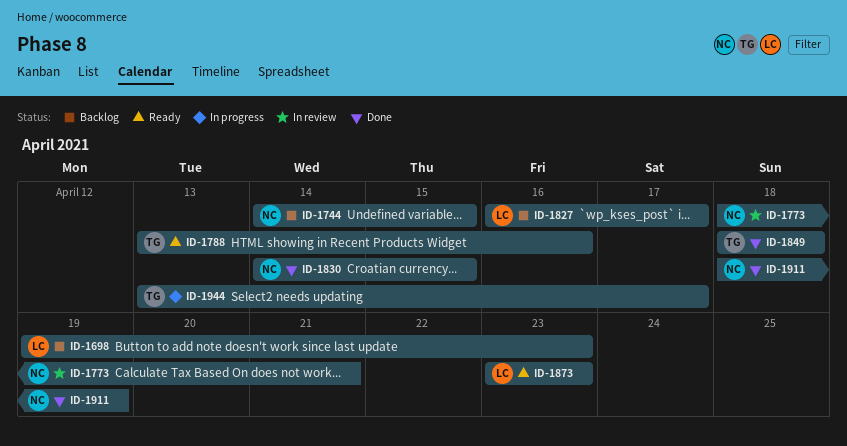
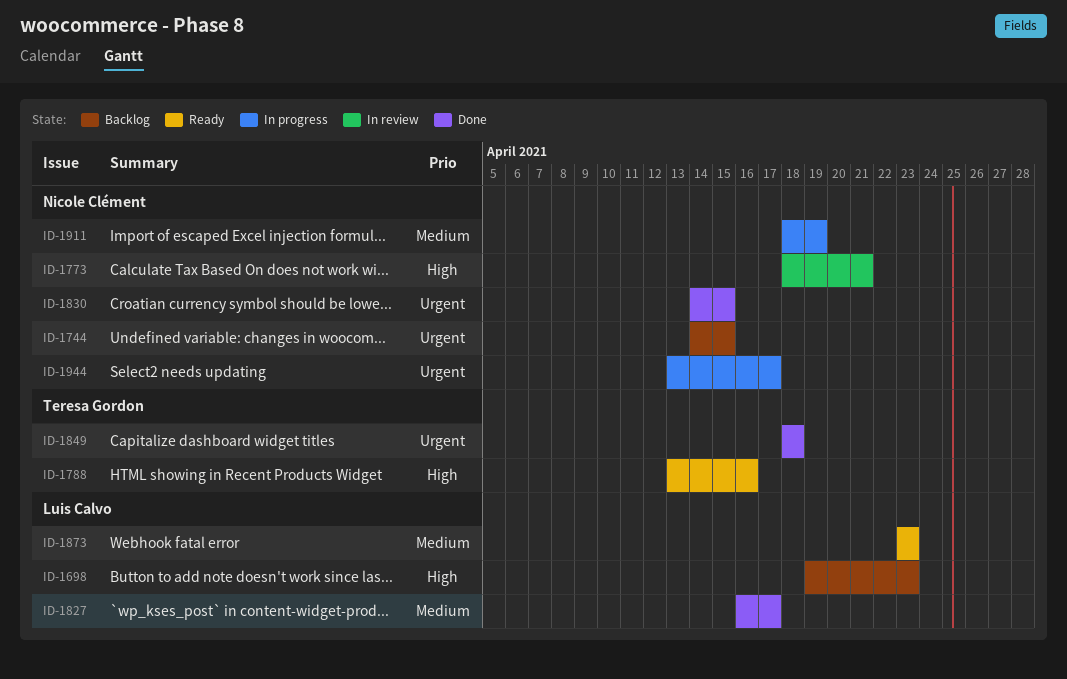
ID-1827, status: Backlog -> Done
ID-1911, status: Done -> In progress
ID-1944, owner: Teresa Gordon -> Nicole Clément

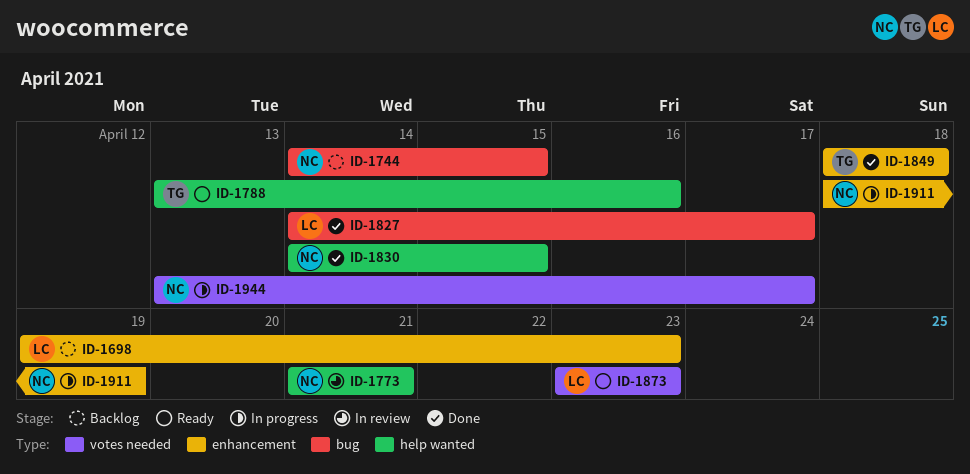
ID-1773, start: Apr 18 -> Apr 21
ID-1827, start: Apr 16 -> Apr 14

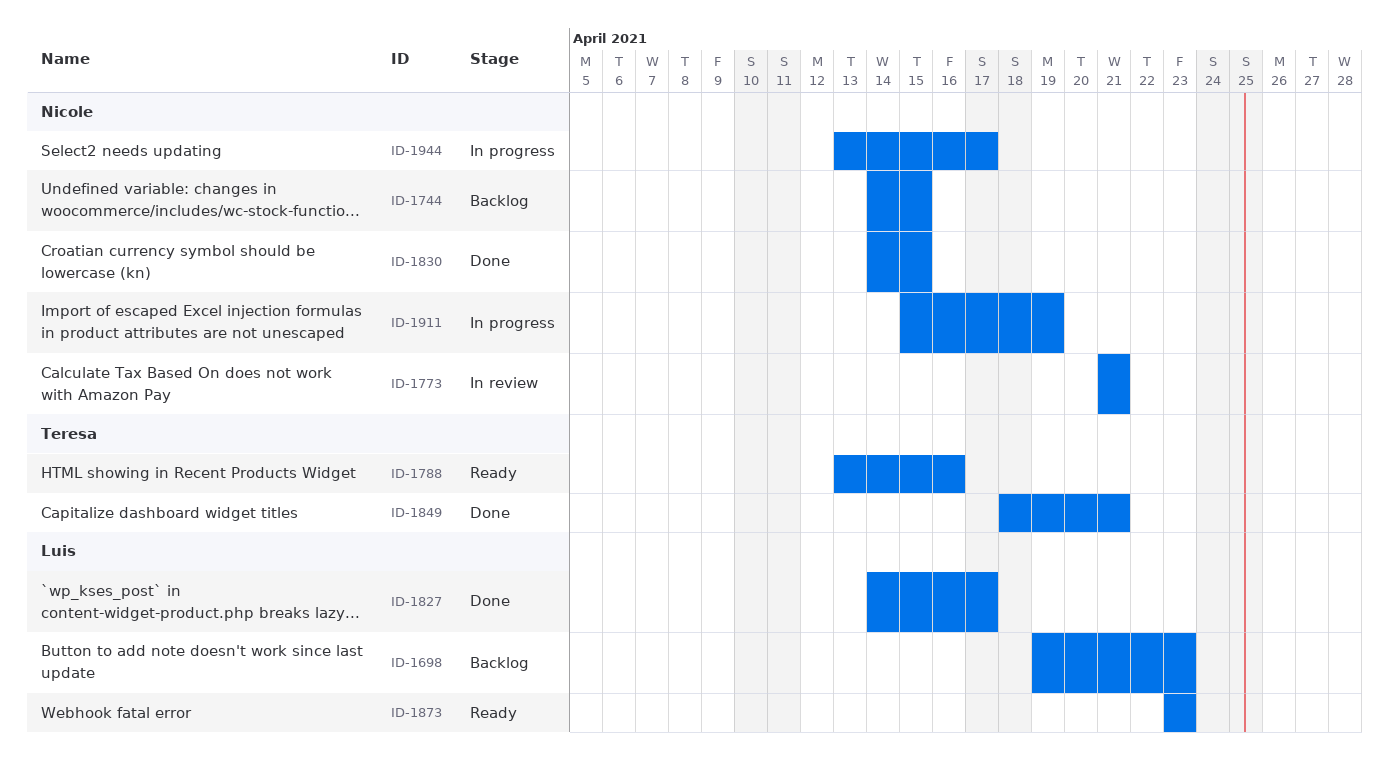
ID-1849, due: Apr 18 -> Apr 21
ID-1911, start: Apr 18 -> Apr 15

